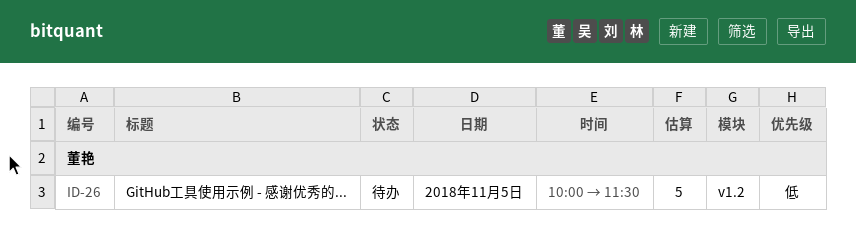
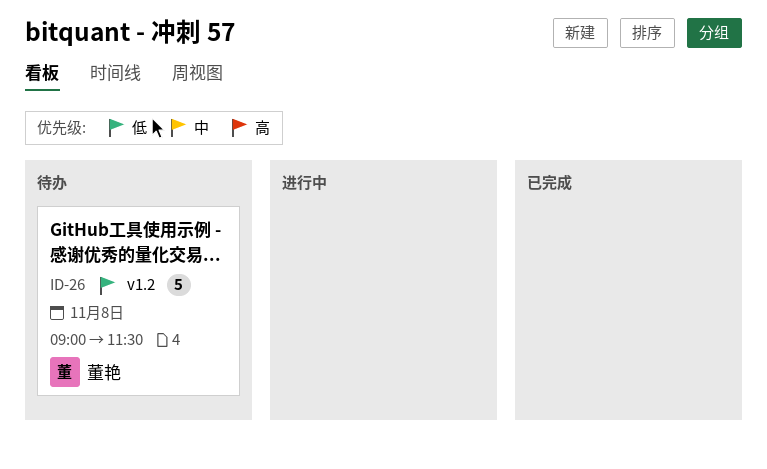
ID-26, day: Nov 5 -> Nov 8
ID-26, begins: 10:00 -> 09:00

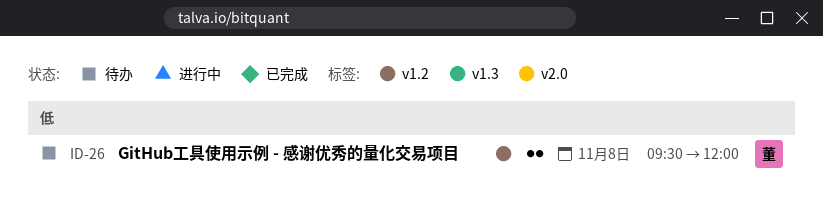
ID-26, estimate: 5 -> 2
ID-26, begins: 09:00 -> 09:30
ID-26, ends: 11:30 -> 12:00

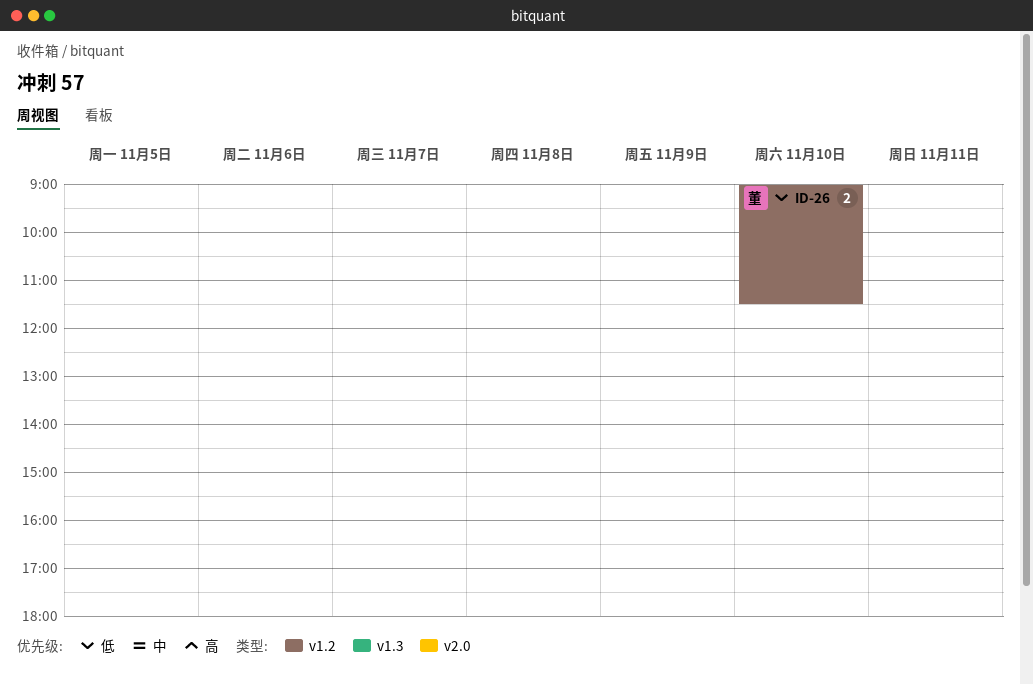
ID-26, day: Nov 8 -> Nov 10
ID-26, begins: 09:30 -> 09:00
ID-26, ends: 12:00 -> 11:30

